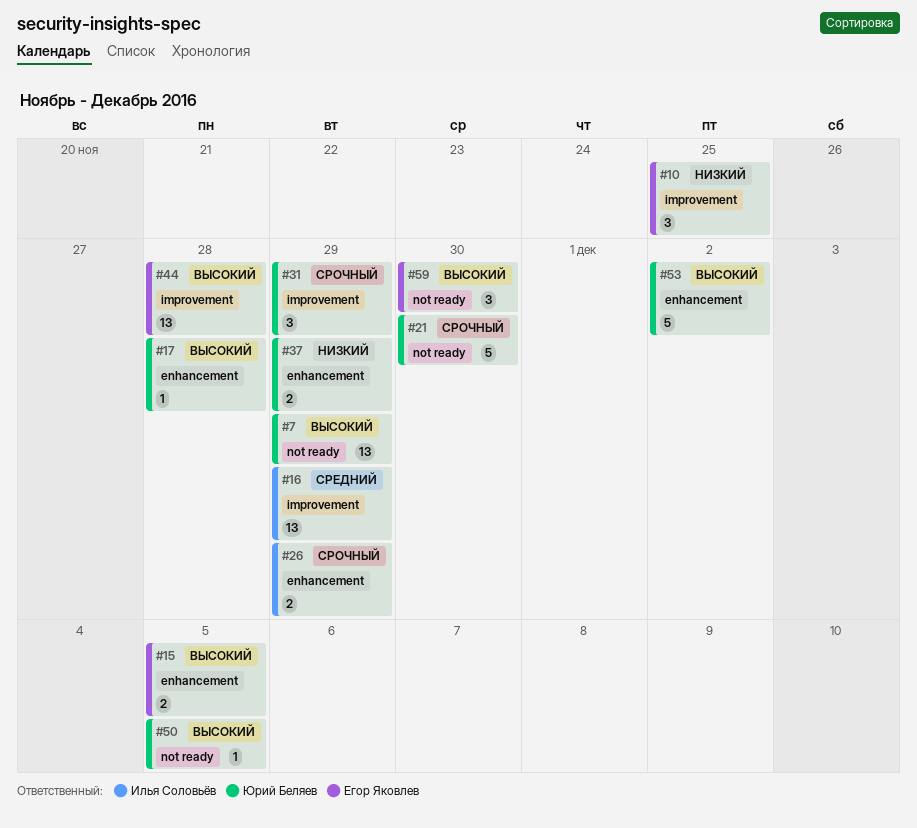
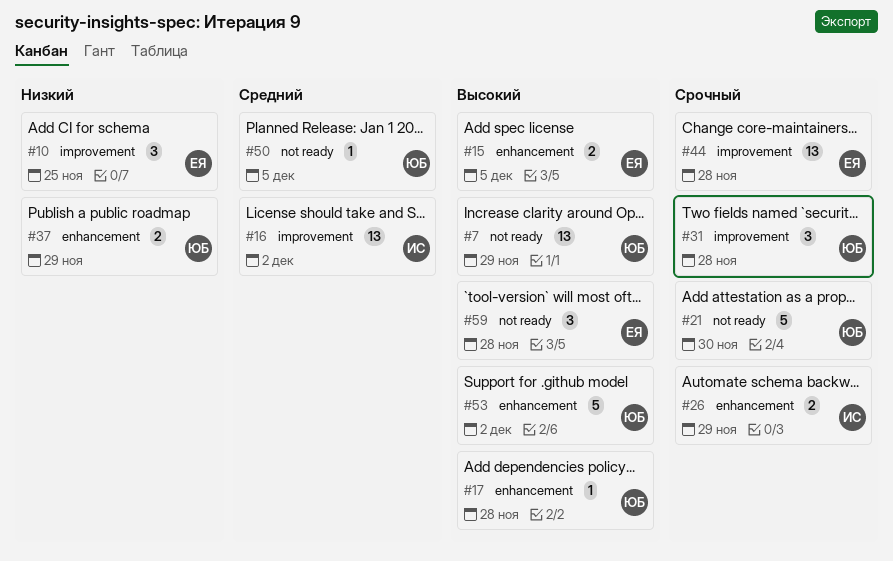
#16, due: Nov 29 -> Dec 2
#31, due: Nov 29 -> Nov 28
#44, priority: Высокий -> Срочный
#50, priority: Высокий -> Средний
#59, due: Nov 30 -> Nov 28

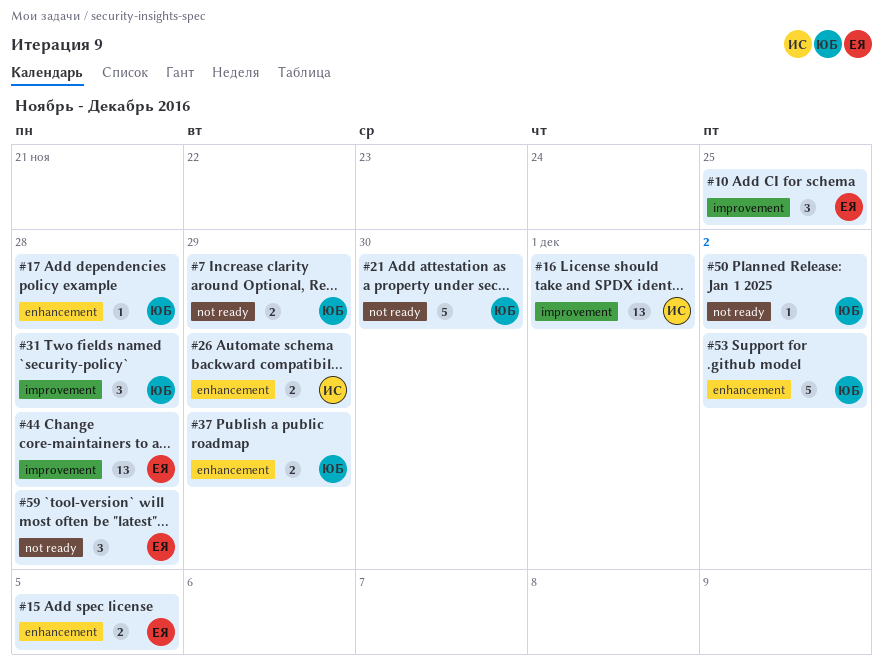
#7, estimate: 13 -> 2
#16, due: Dec 2 -> Dec 1
#50, due: Dec 5 -> Dec 2

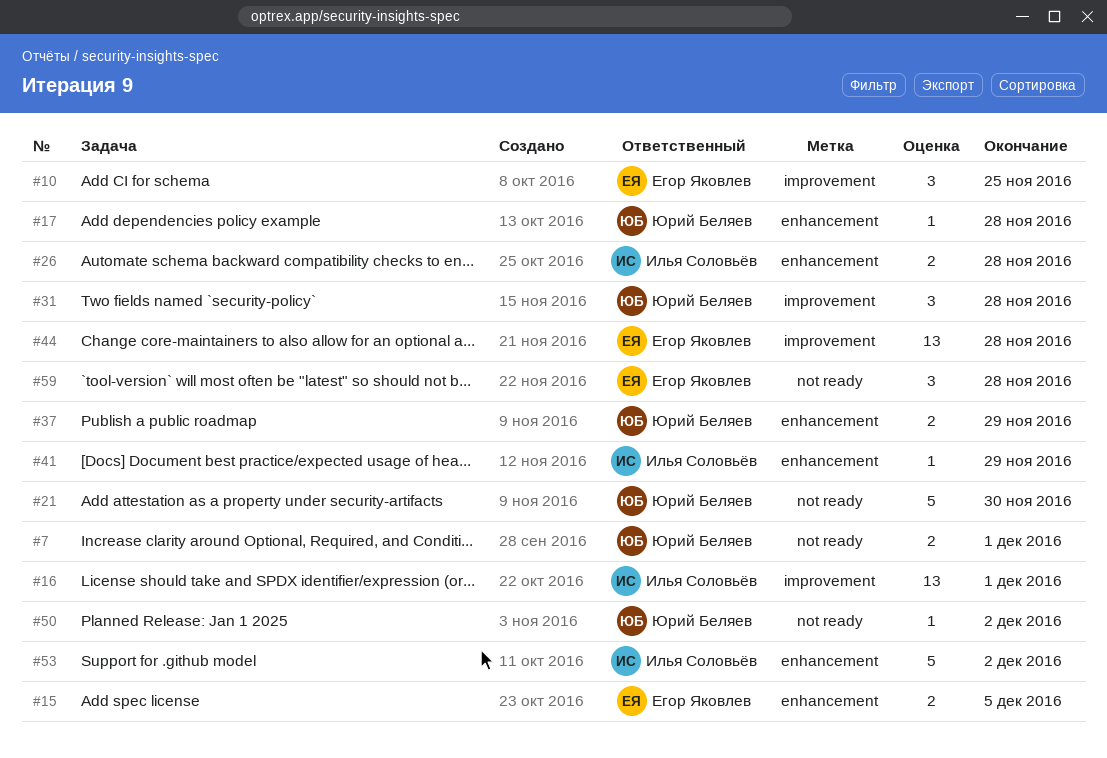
#7, due: Nov 29 -> Dec 1
#26, due: Nov 29 -> Nov 28
#41: none -> present
#53, owner: Юрий Беляев -> Илья Соловьёв

